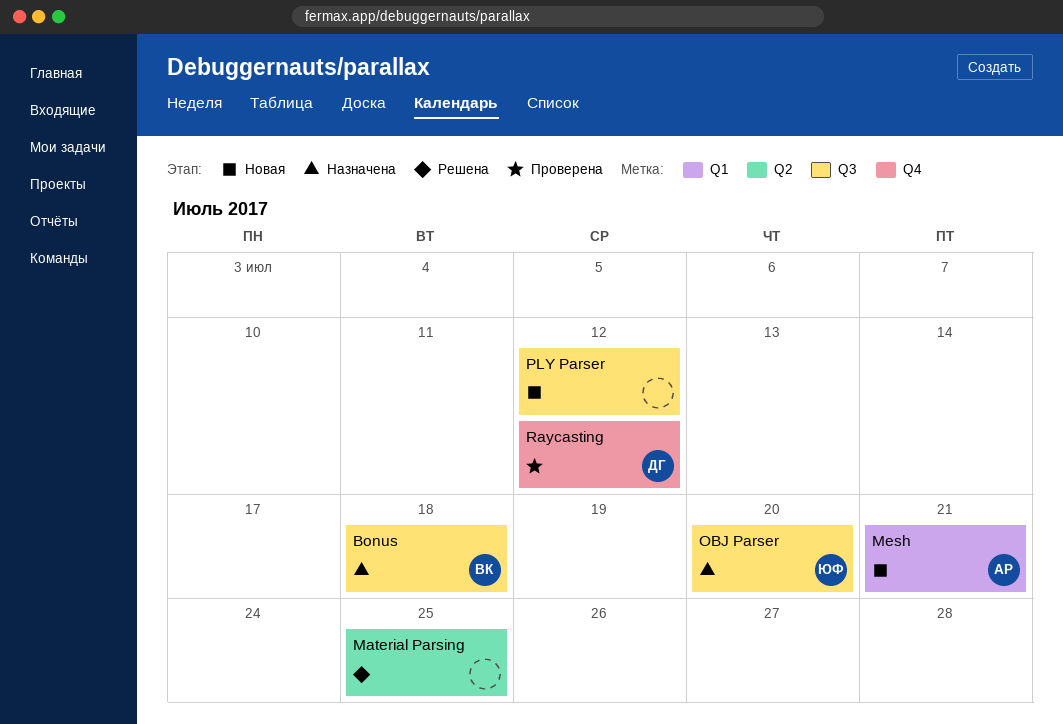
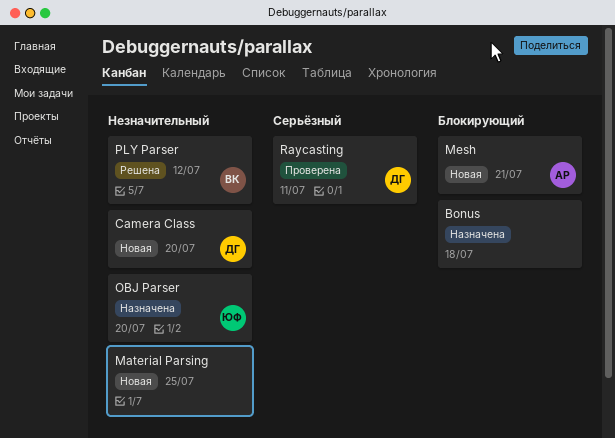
Bonus, owner: ВК -> none
Camera Class: none -> present
Material Parsing, status: Решена -> Новая
PLY Parser, status: Новая -> Решена
PLY Parser, owner: none -> ВК
Raycasting, due: Jul 12 -> Jul 11

